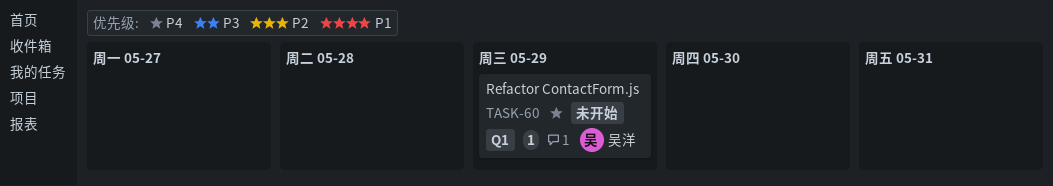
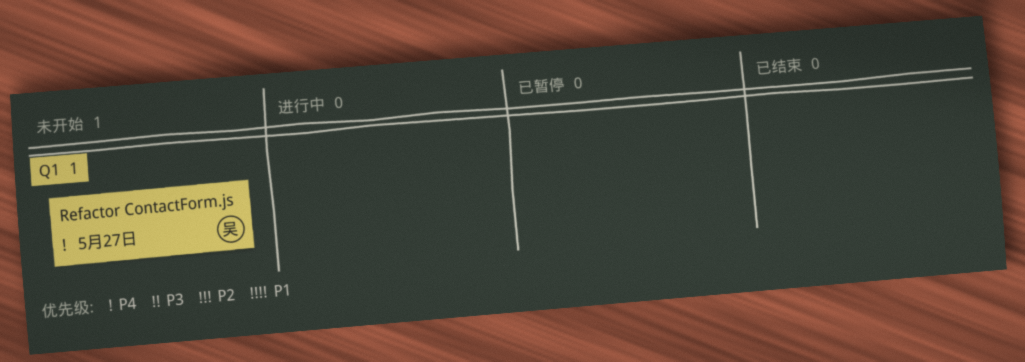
Refactor ContactForm.js, due: May 29 -> May 27

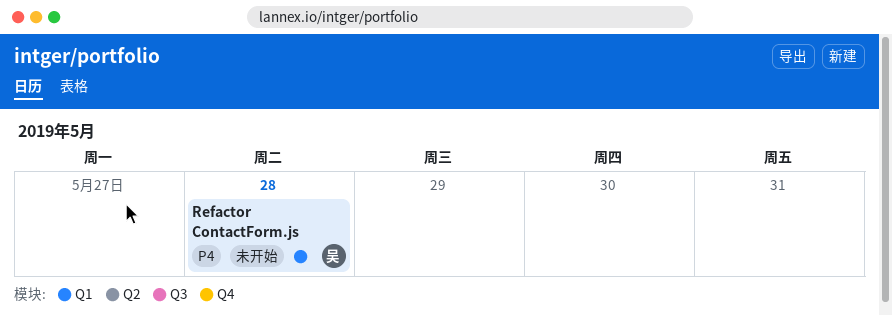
Refactor ContactForm.js, due: May 27 -> May 28

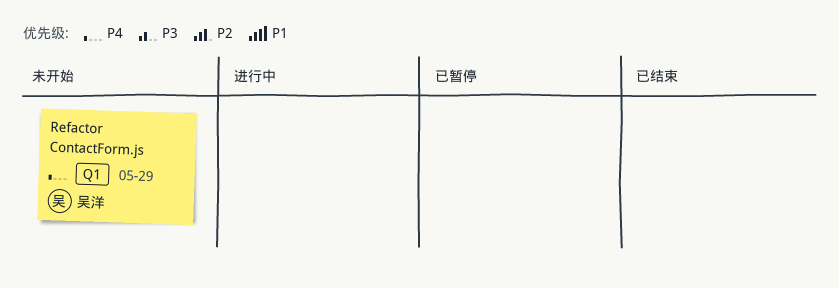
Refactor ContactForm.js, due: May 28 -> May 29

